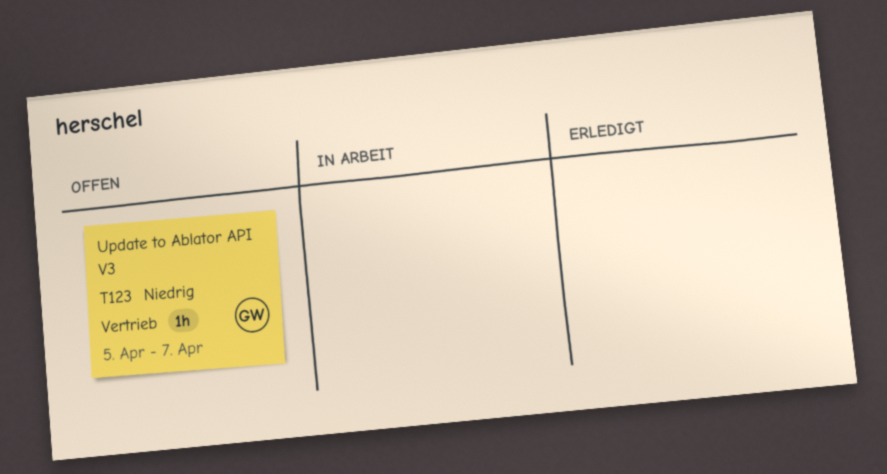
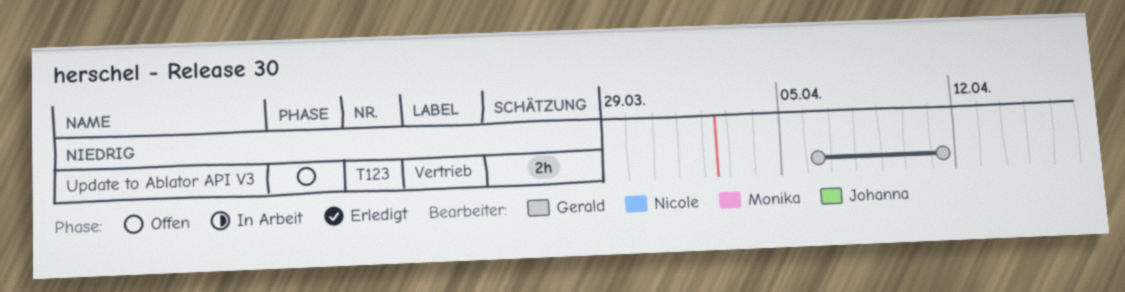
T123, estimate: 1h -> 2h
T123, start: Apr 5 -> Apr 6
T123, due: Apr 7 -> Apr 11

